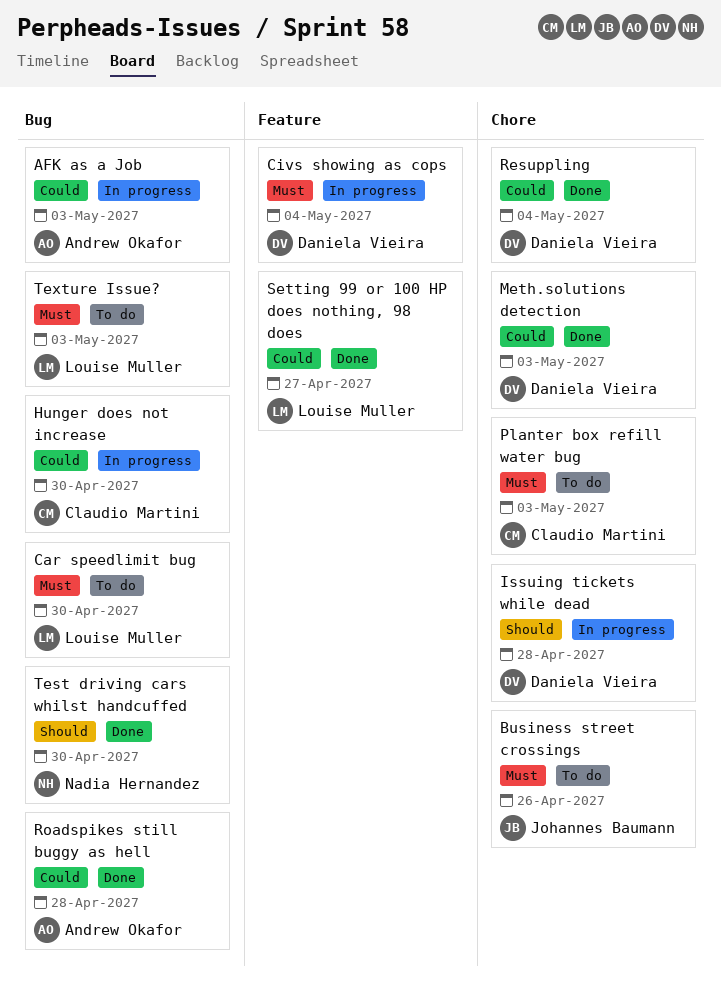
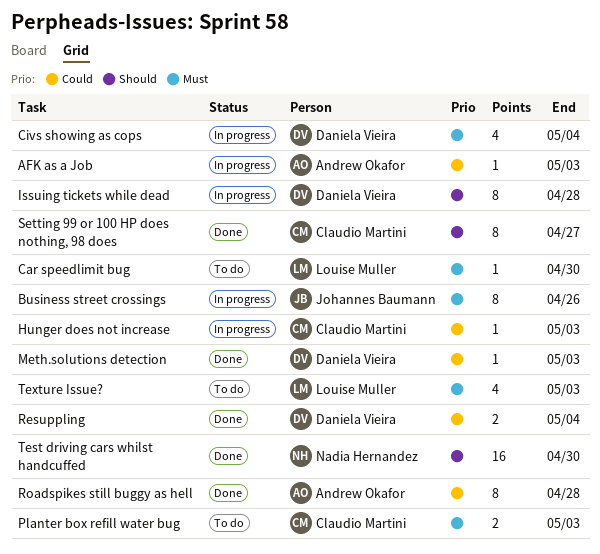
Business street crossings, status: To do -> In progress
Hunger does not increase, due: Apr 30 -> May 3
Setting 99 or 100 HP does nothing, 98 does, owner: Louise Muller -> Claudio Martini
Setting 99 or 100 HP does nothing, 98 does, priority: Could -> Should

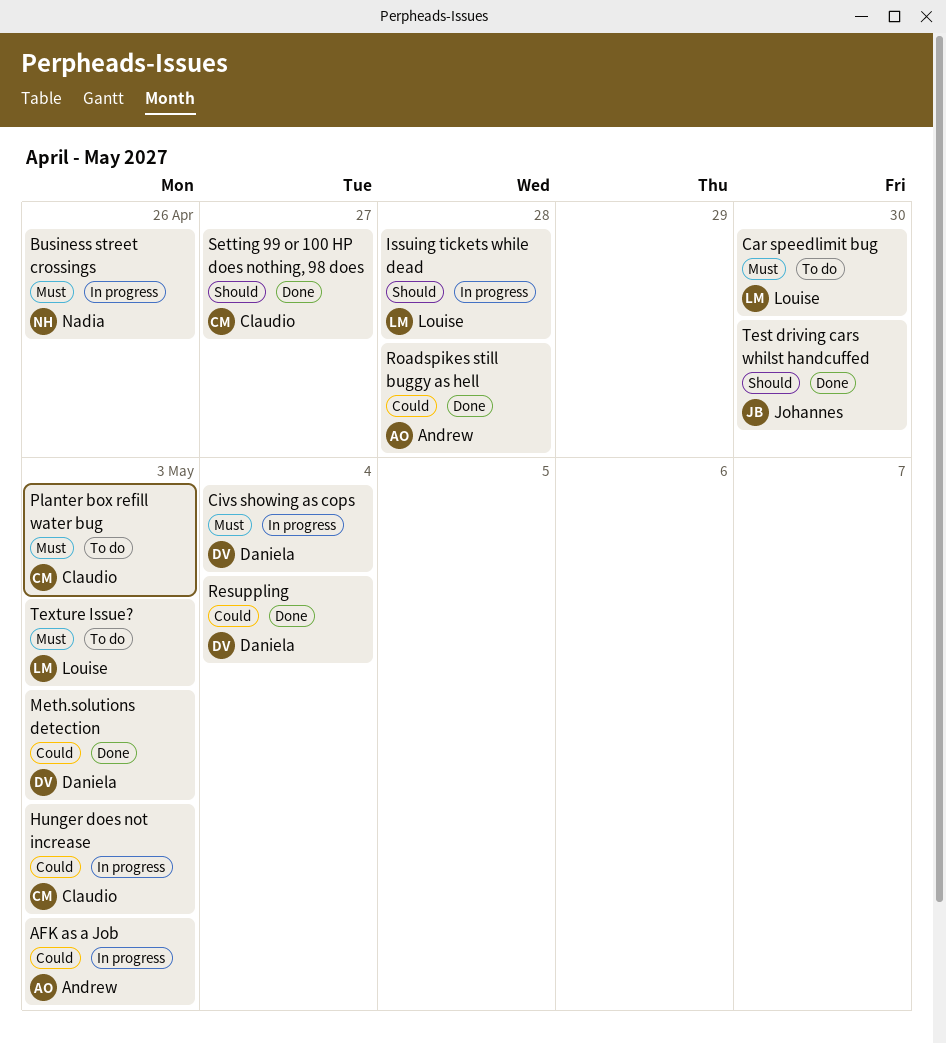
Business street crossings, owner: Johannes Baumann -> Nadia Hernandez
Issuing tickets while dead, owner: Daniela Vieira -> Louise Muller
Test driving cars whilst handcuffed, owner: Nadia Hernandez -> Johannes Baumann

